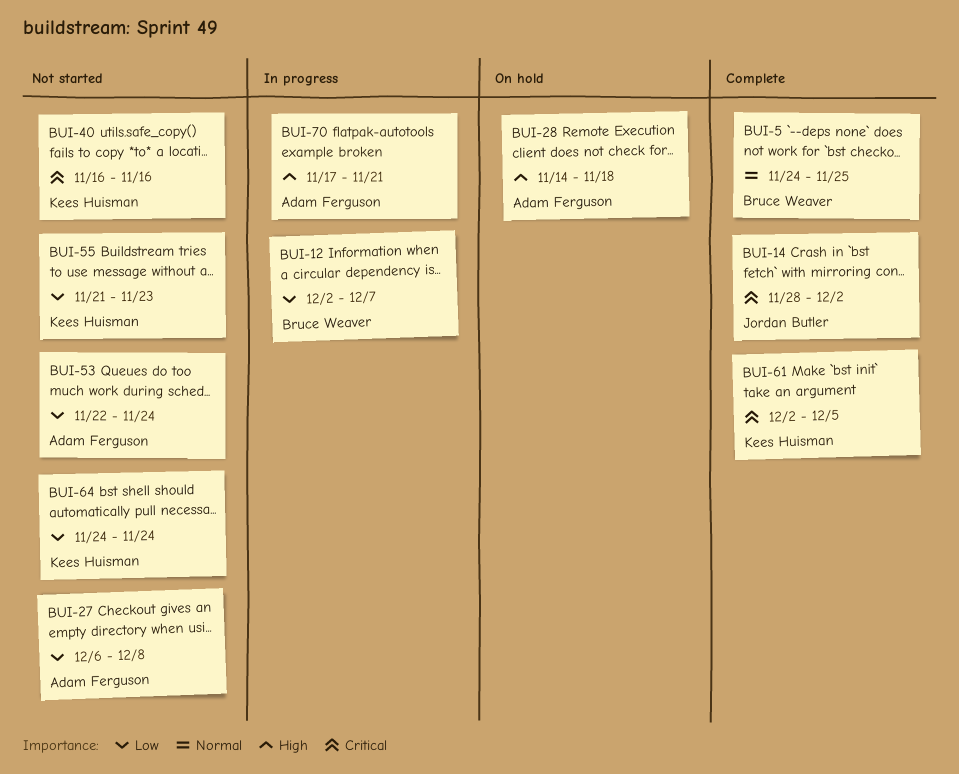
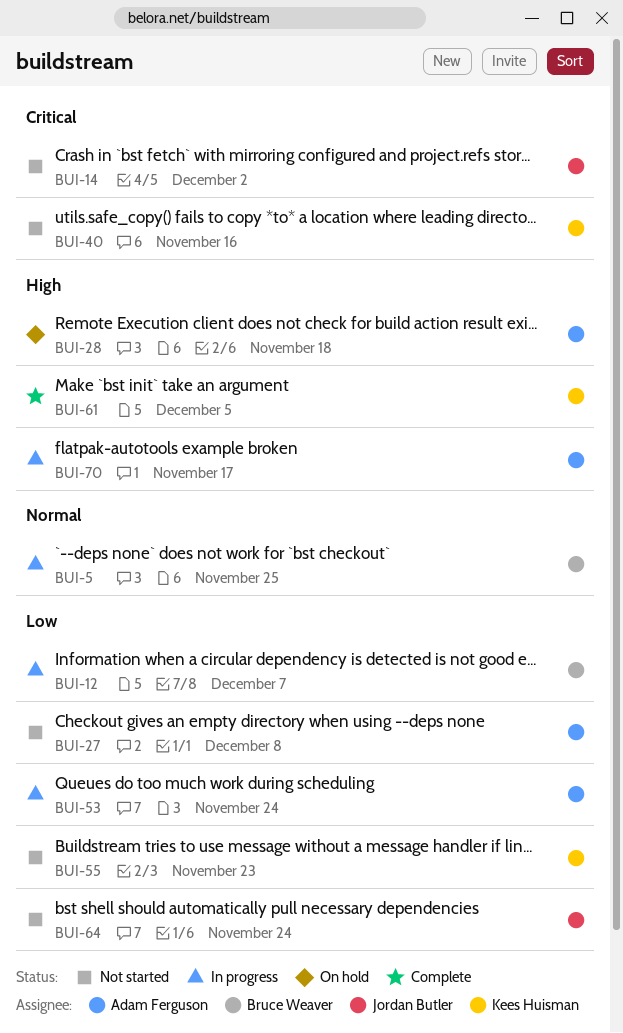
BUI-5, status: Complete -> In progress
BUI-14, status: Complete -> Not started
BUI-53, status: Not started -> In progress
BUI-61, priority: Critical -> High
BUI-64, owner: Kees Huisman -> Jordan Butler
BUI-70, due: Nov 21 -> Nov 17

